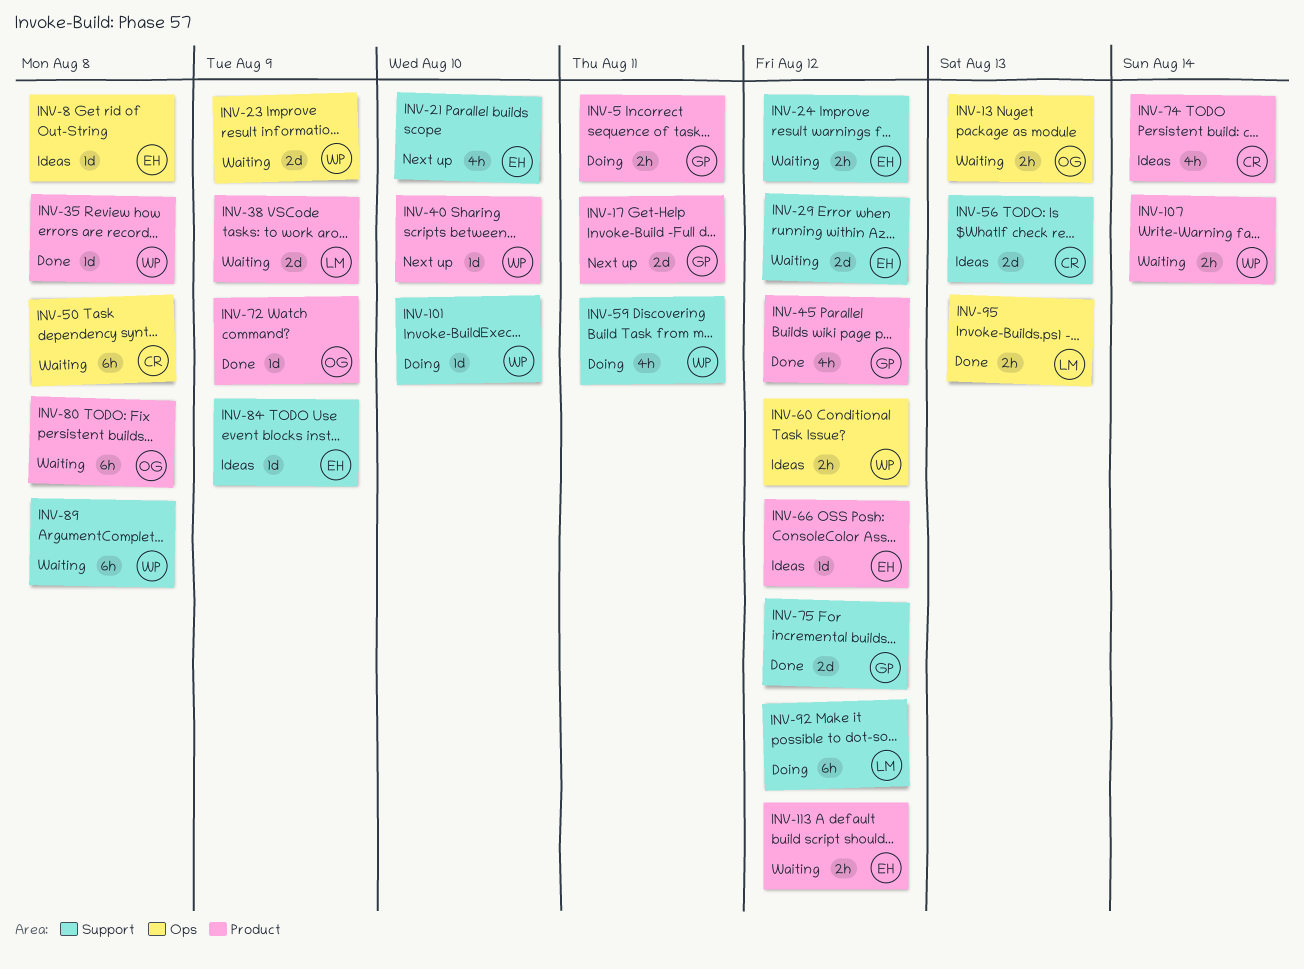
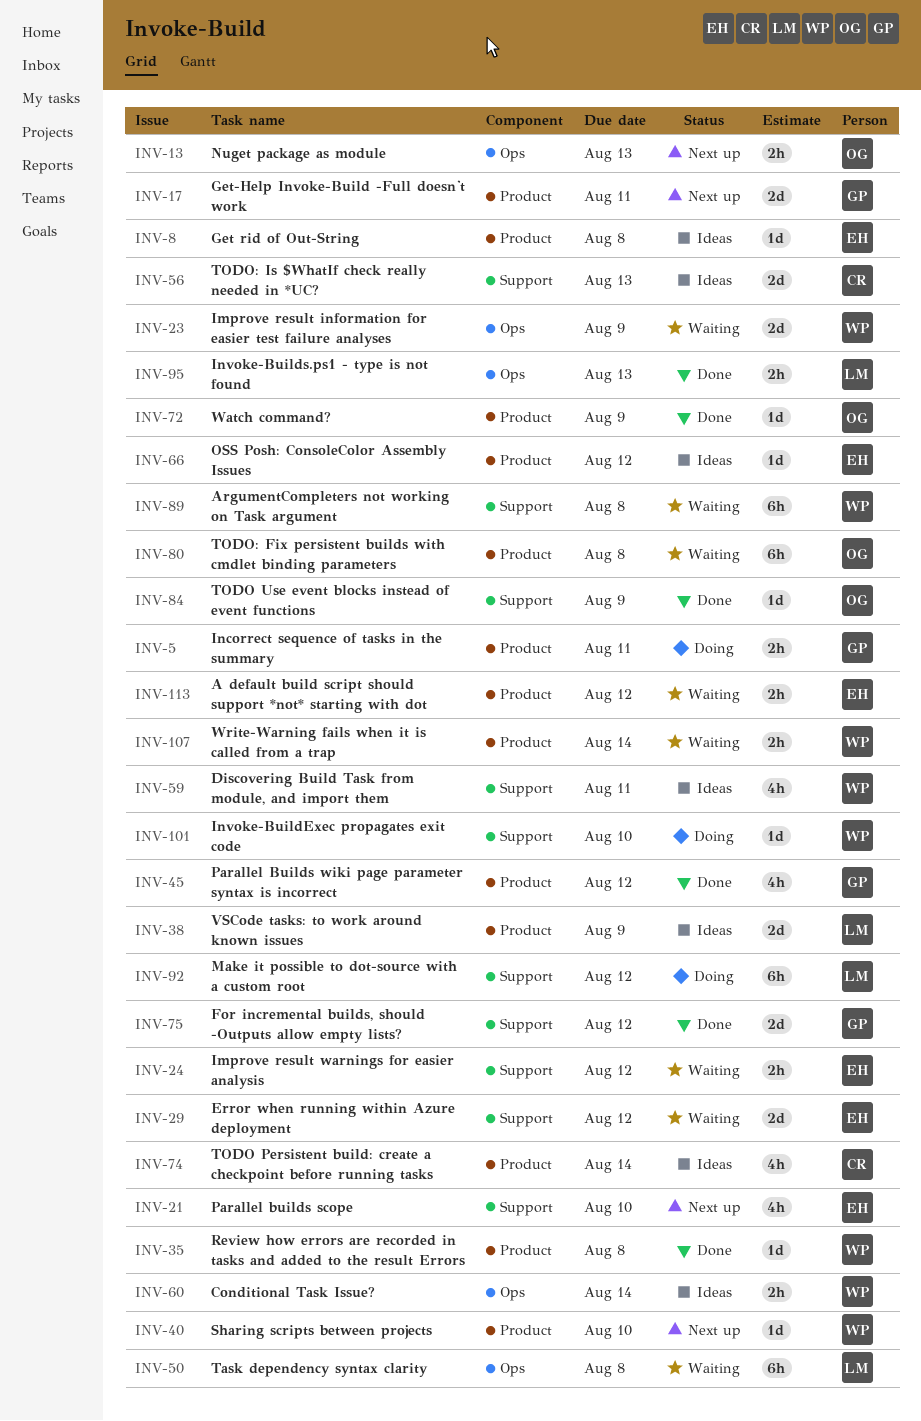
INV-8, label: Ops -> Product
INV-13, status: Waiting -> Next up
INV-38, status: Waiting -> Ideas
INV-50, owner: CR -> LM
INV-59, status: Doing -> Ideas
INV-60, due: Aug 12 -> Aug 14
INV-84, status: Ideas -> Done
INV-84, owner: EH -> OG

